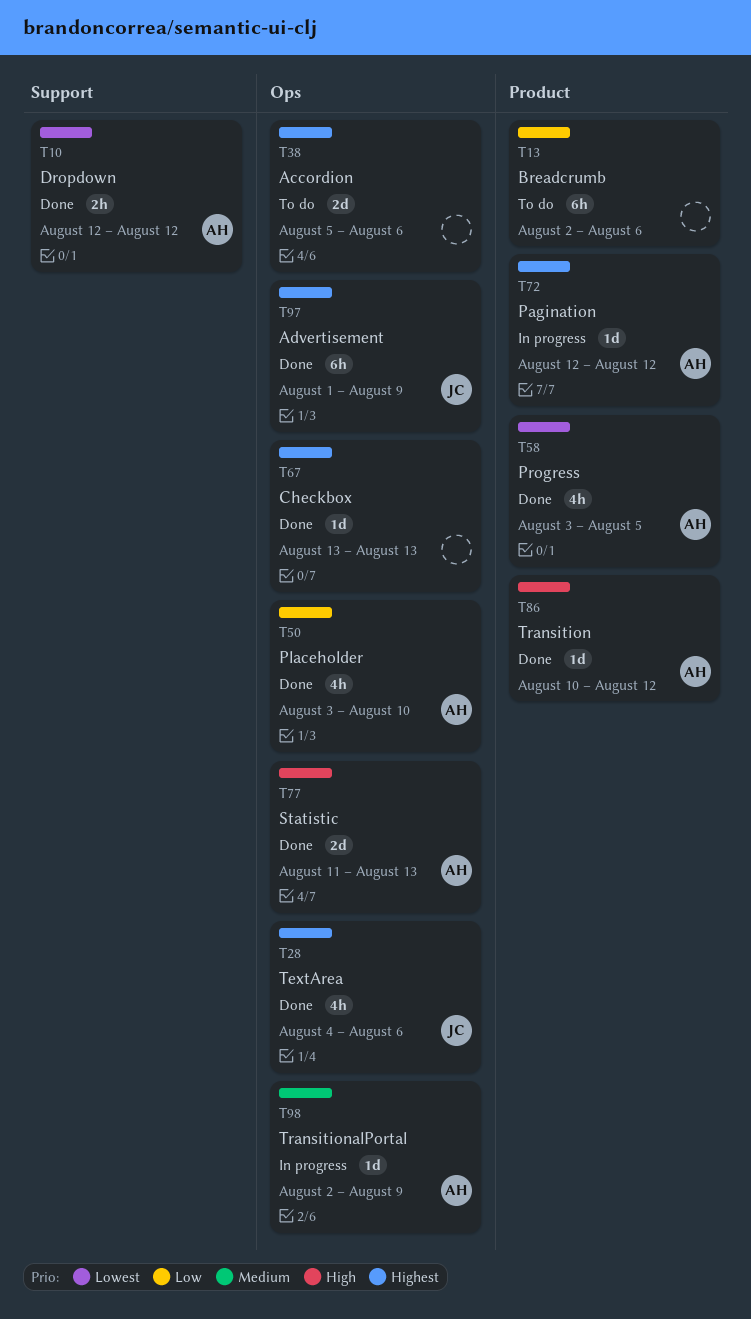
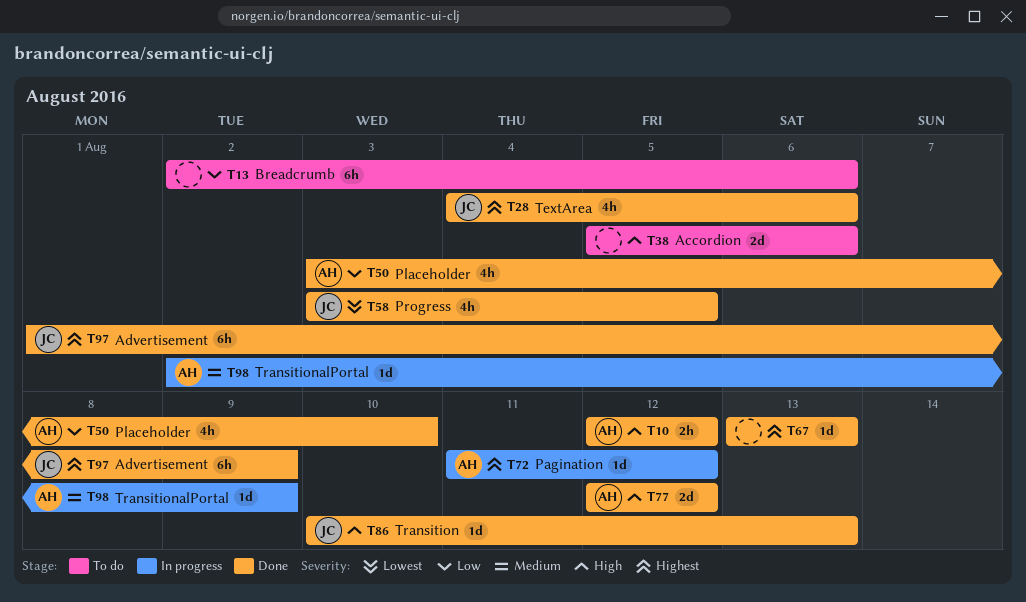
T10, priority: Lowest -> High
T38, priority: Highest -> High
T58, owner: AH -> JC
T72, start: Aug 12 -> Aug 11
T77, start: Aug 11 -> Aug 12
T77, due: Aug 13 -> Aug 12
T86, owner: AH -> JC
T86, due: Aug 12 -> Aug 13

